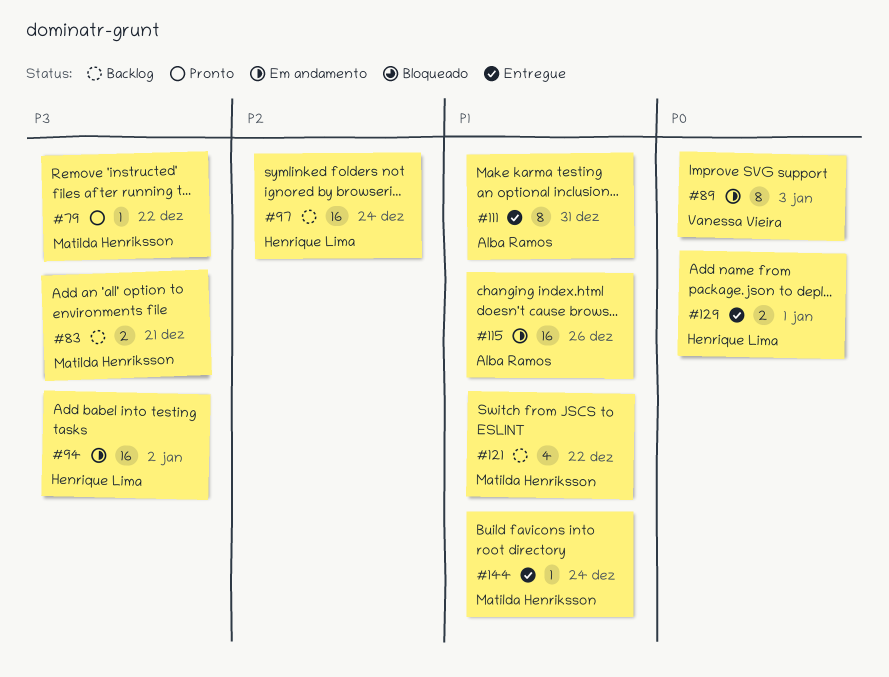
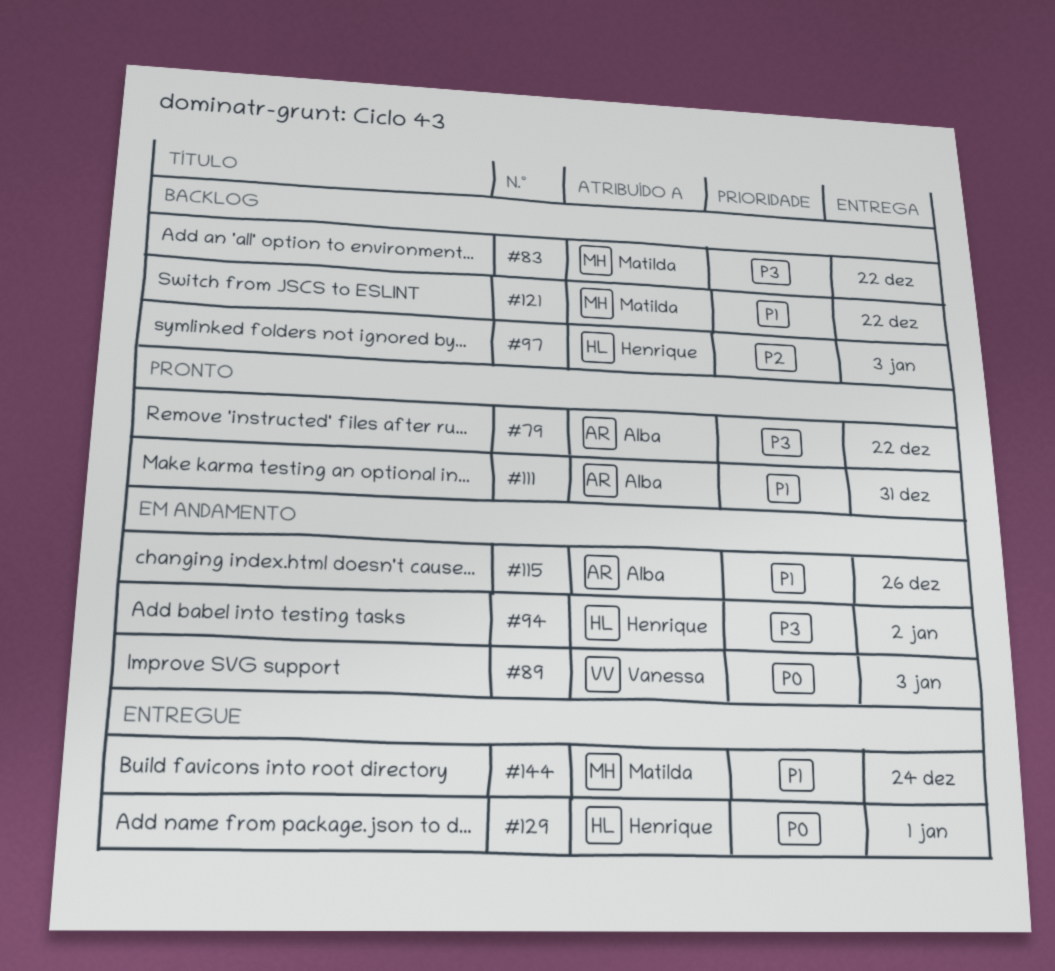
#79, owner: Matilda Henriksson -> Alba Ramos
#83, due: Dec 21 -> Dec 22
#97, due: Dec 24 -> Jan 3
#111, status: Entregue -> Pronto

